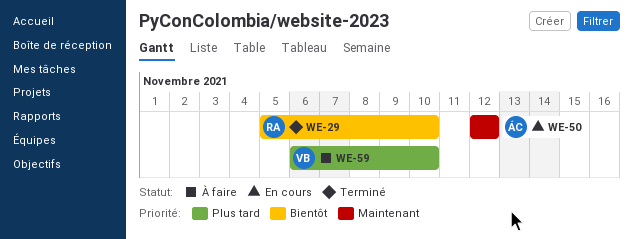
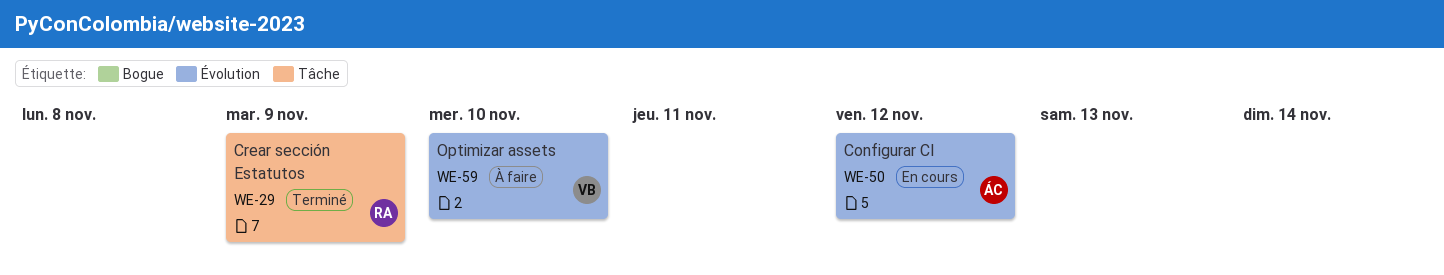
WE-29, due: Nov 10 -> Nov 9

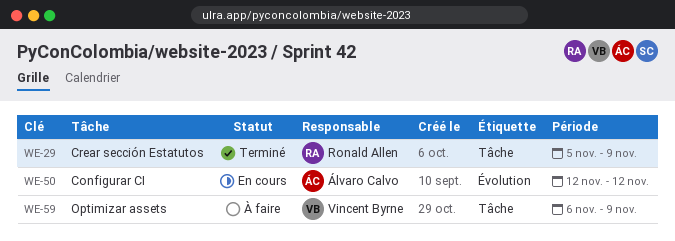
WE-59, label: Évolution -> Tâche
WE-59, due: Nov 10 -> Nov 9

